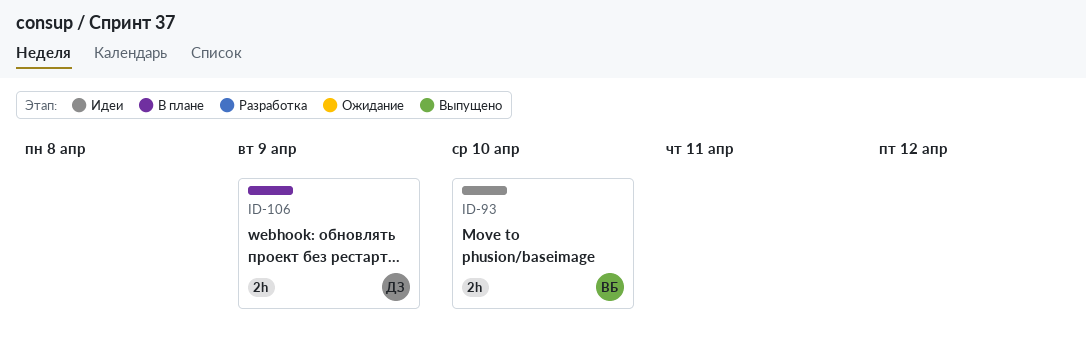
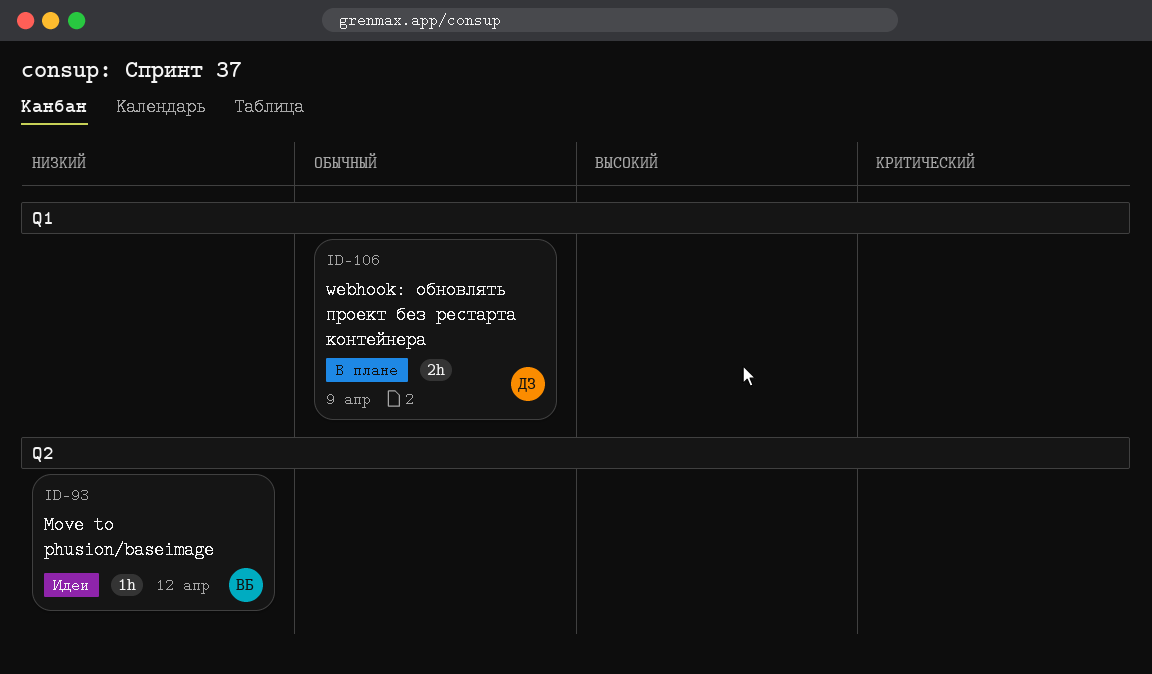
ID-93, estimate: 2h -> 1h
ID-93, due: Apr 10 -> Apr 12

